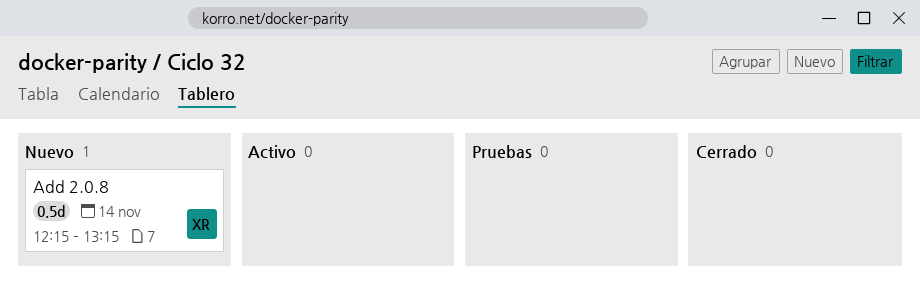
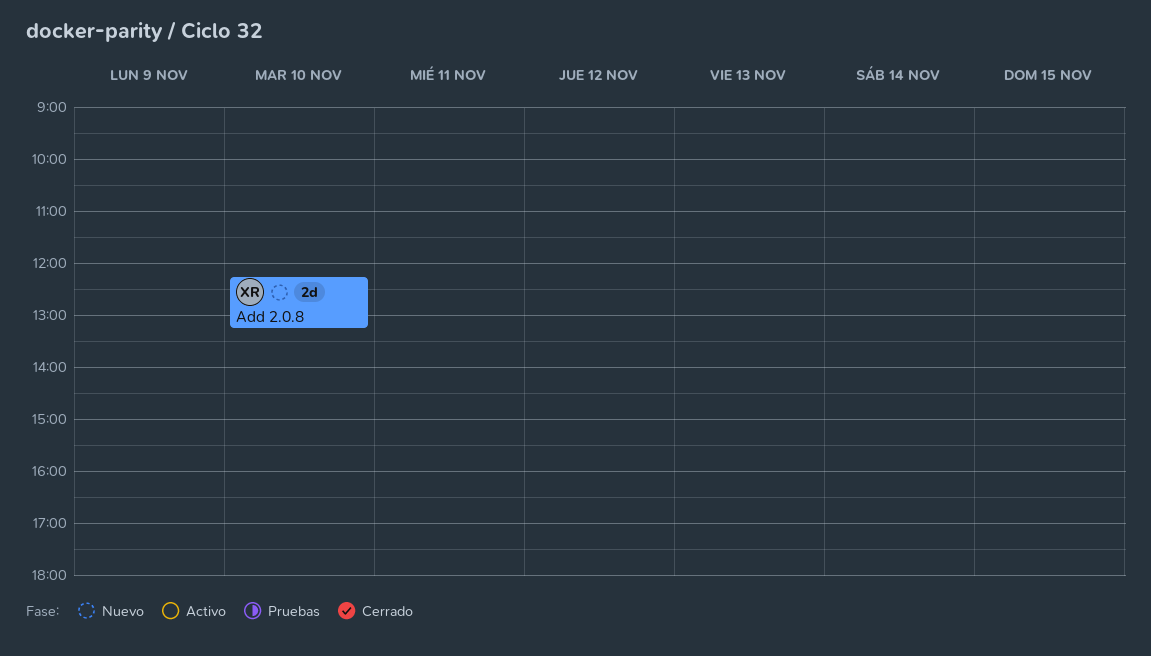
Add 2.0.8, estimate: 0.5d -> 2d
Add 2.0.8, day: Nov 14 -> Nov 10

